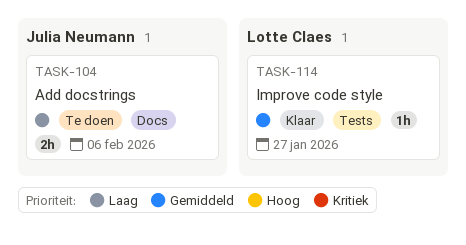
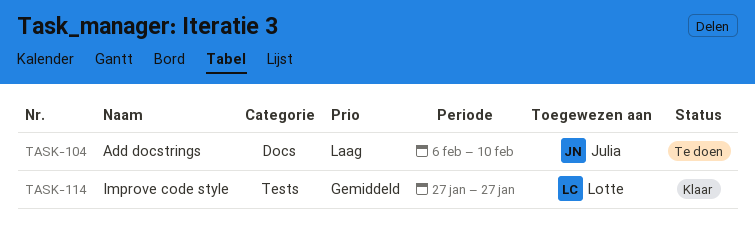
TASK-104, due: Feb 6 -> Feb 10

